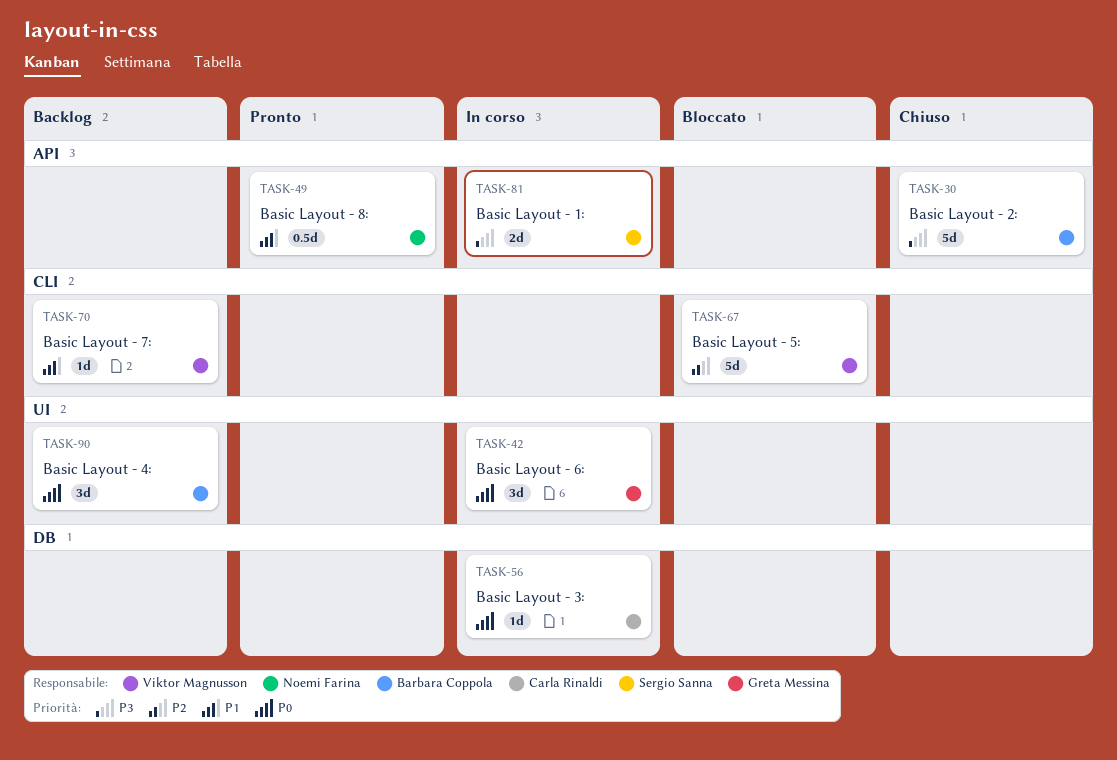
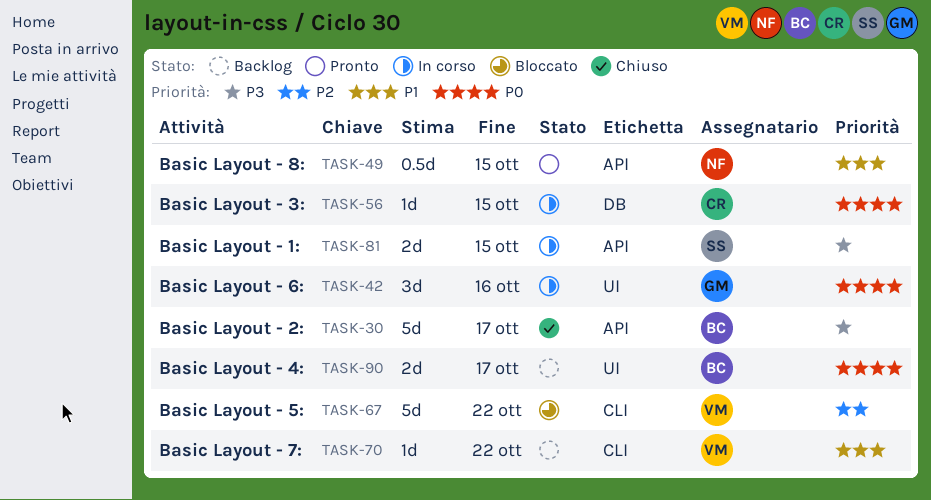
TASK-90, estimate: 3d -> 2d

